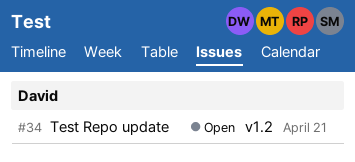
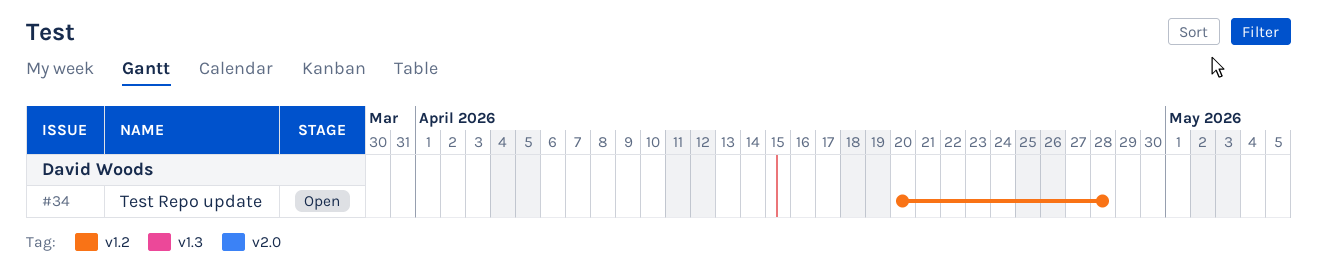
#34, due: Apr 21 -> Apr 28

